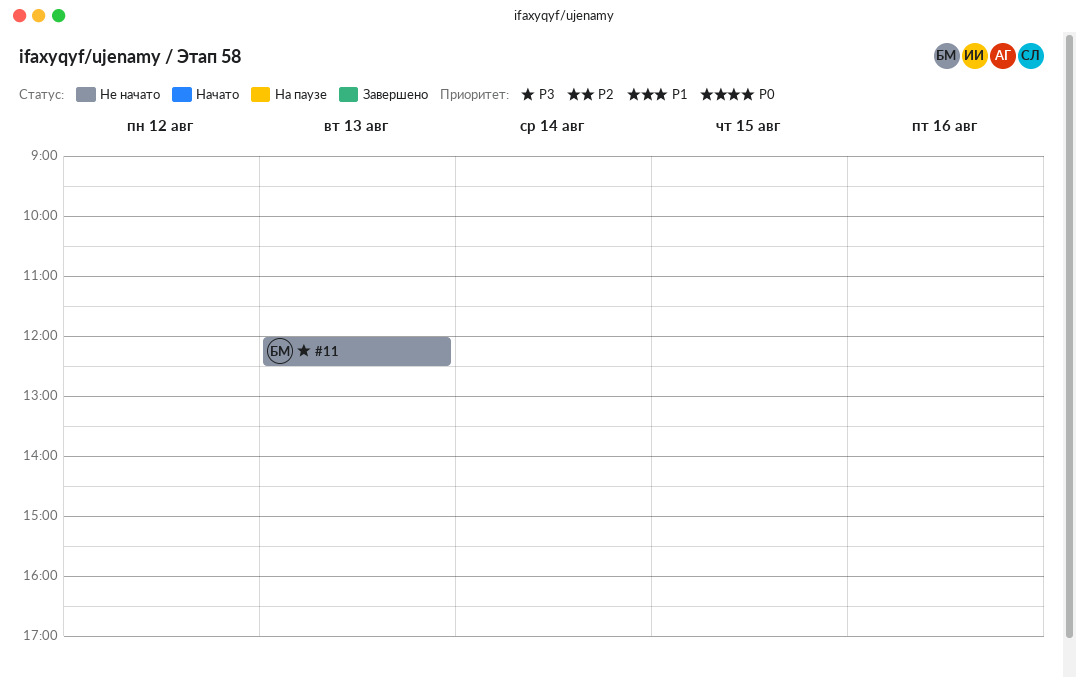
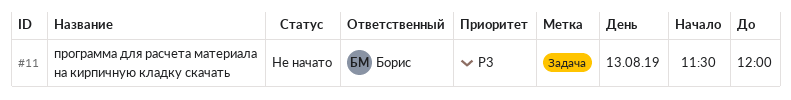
#11, begins: 12:00 -> 11:30
#11, ends: 12:30 -> 12:00

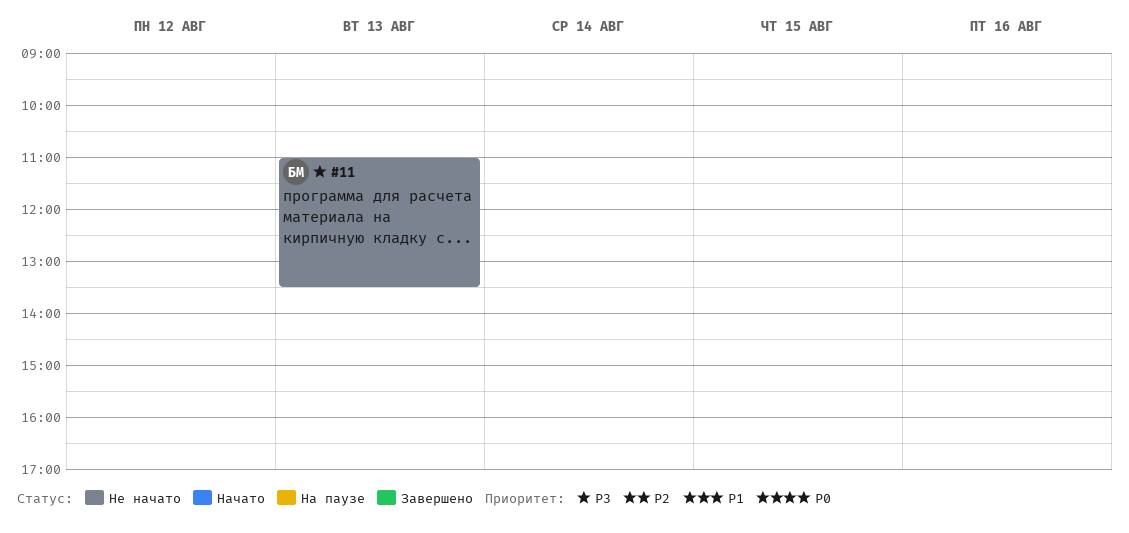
#11, begins: 11:30 -> 11:00
#11, ends: 12:00 -> 13:30

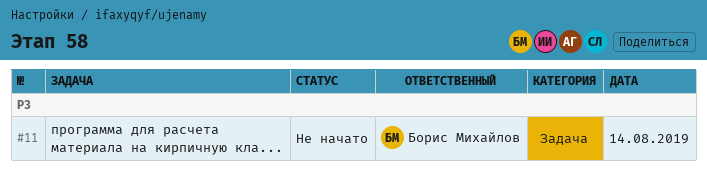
#11, day: Aug 13 -> Aug 14

